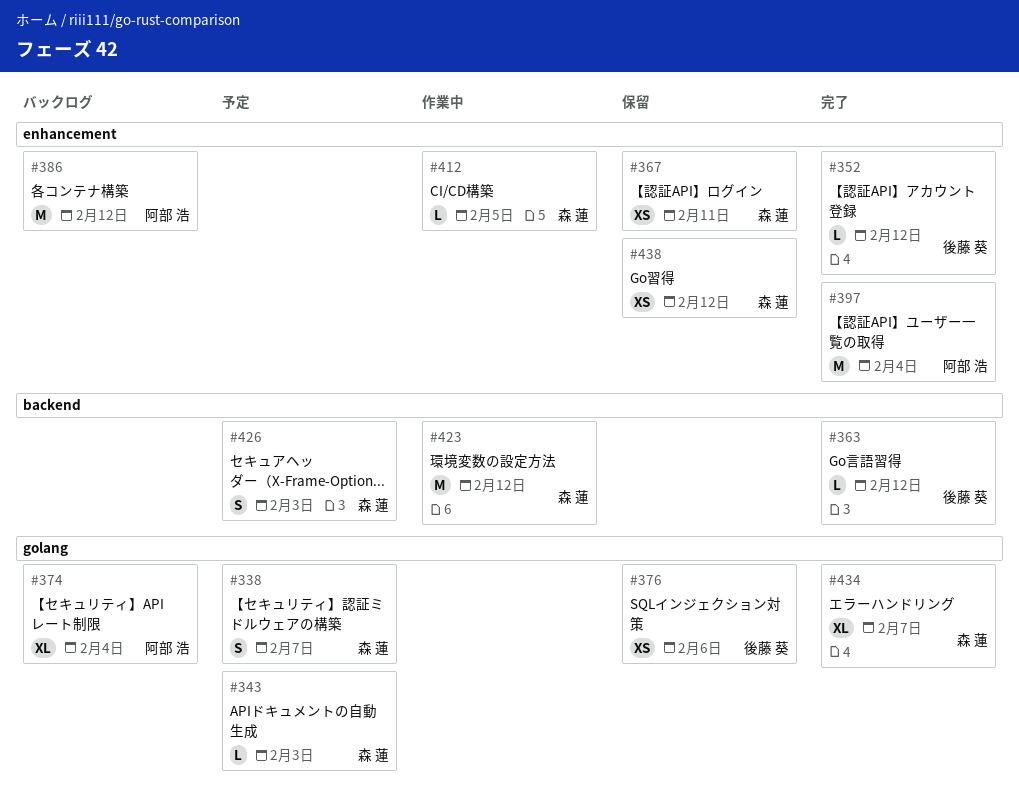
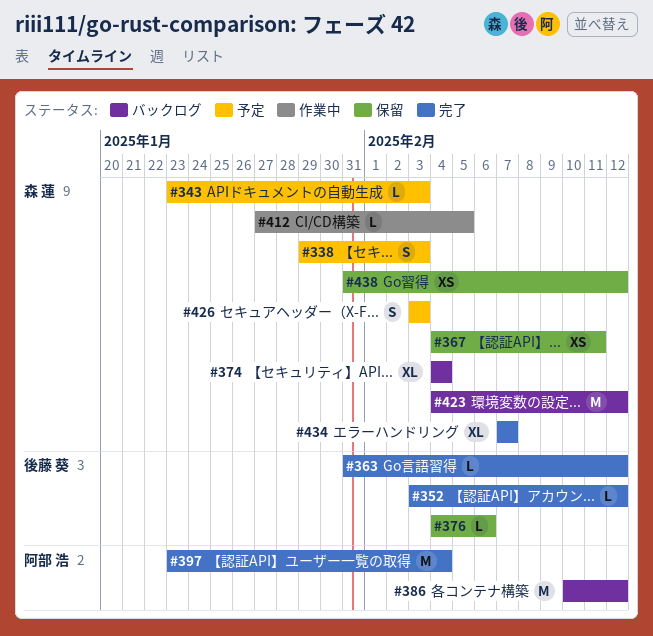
#338, due: Feb 7 -> Feb 3
#374, owner: 阿部 浩 -> 森 蓮
#376, estimate: XS -> L
#423, status: 作業中 -> バックログ

